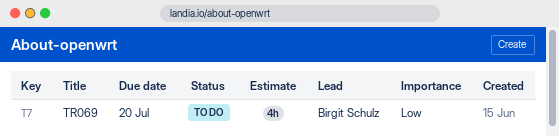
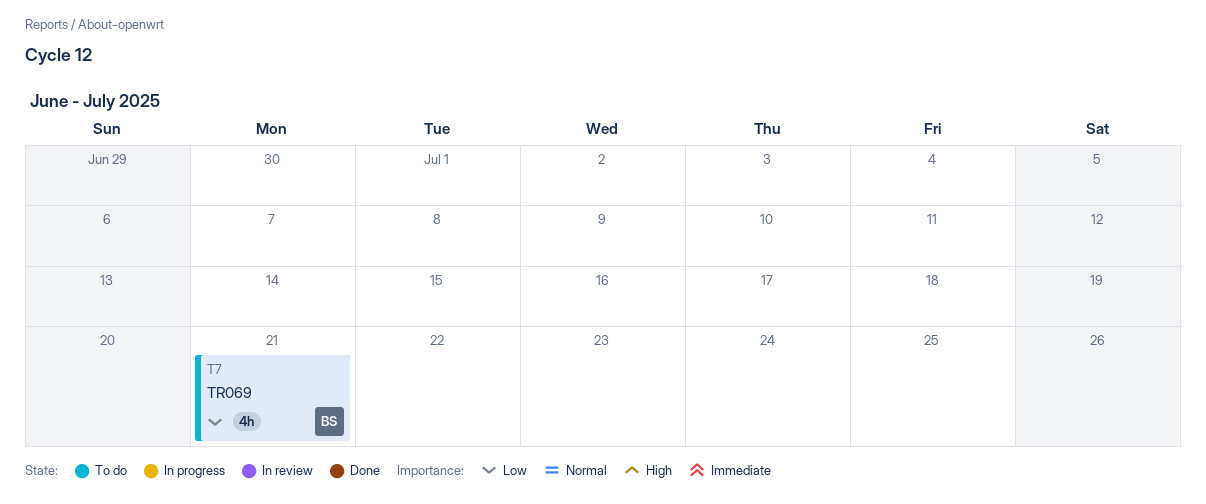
T7, due: Jul 20 -> Jul 21

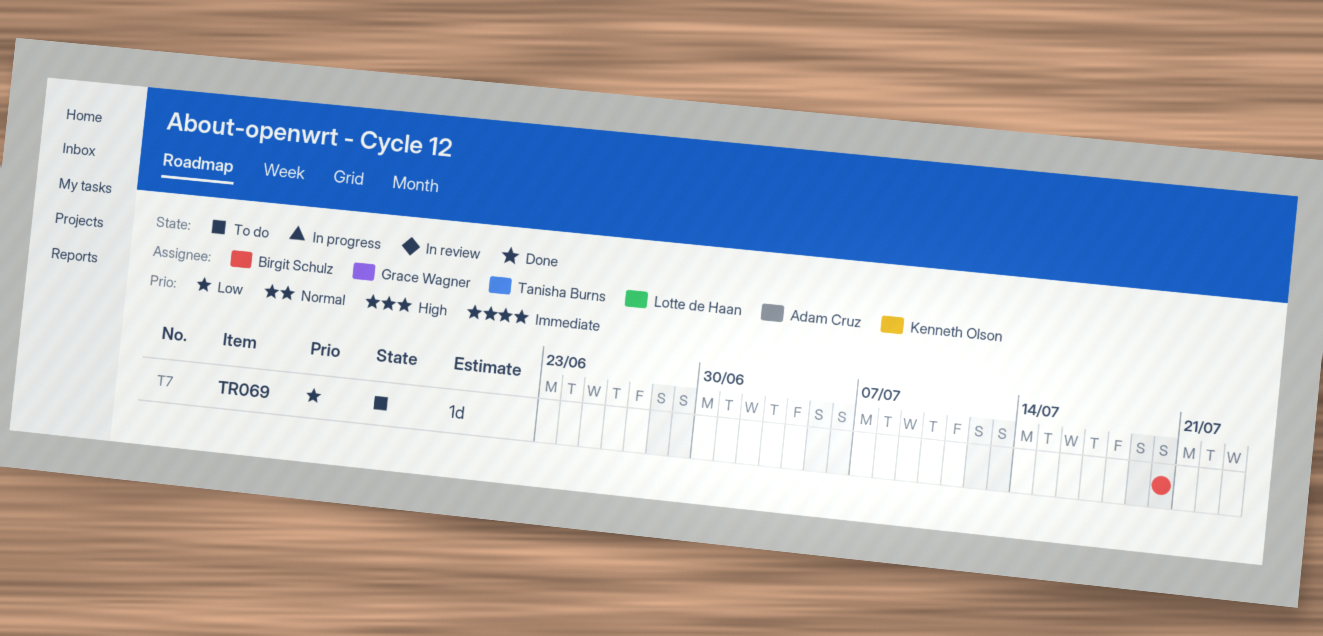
T7, estimate: 4h -> 1d
T7, due: Jul 21 -> Jul 20

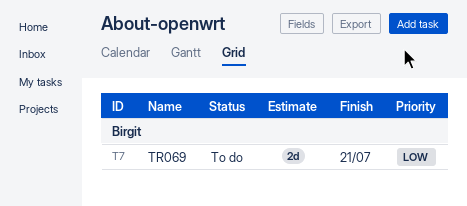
T7, estimate: 1d -> 2d
T7, due: Jul 20 -> Jul 21

